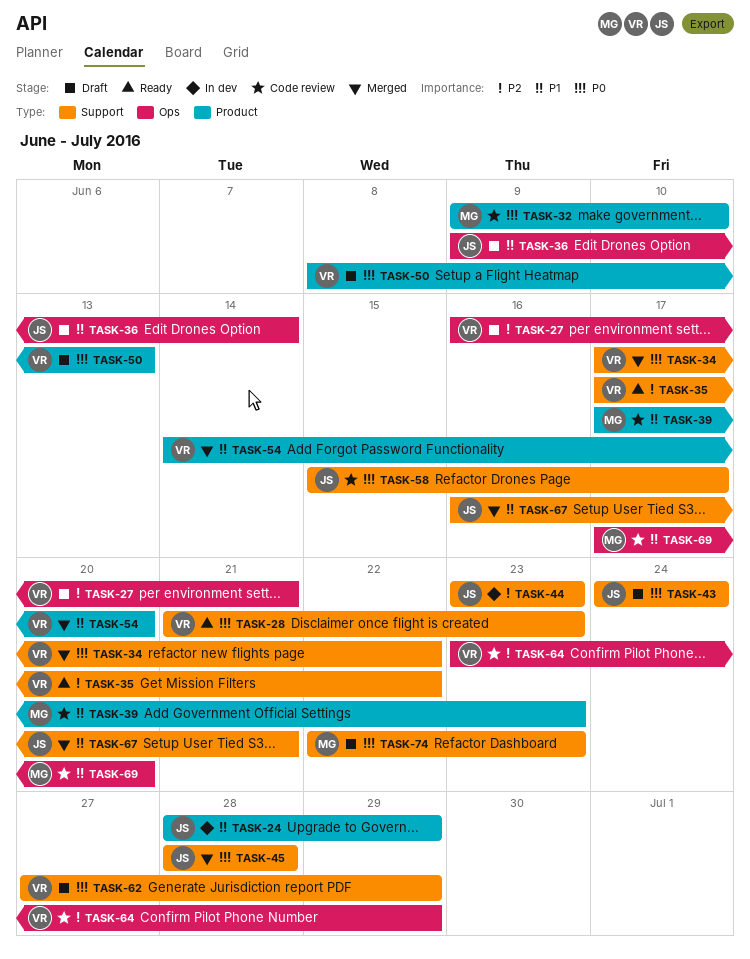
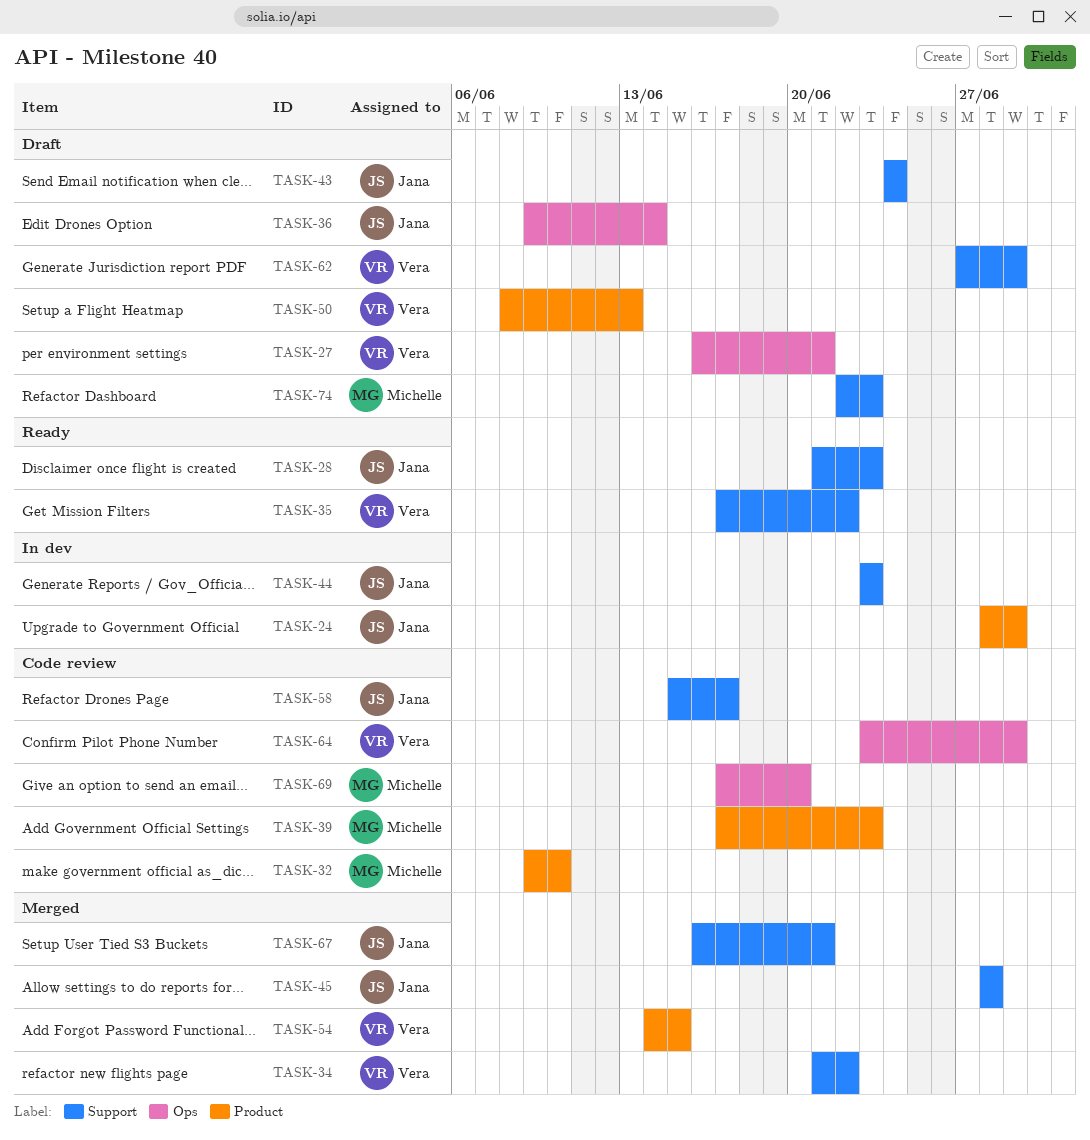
TASK-28, owner: Vera -> Jana
TASK-34, start: Jun 17 -> Jun 21
TASK-54, due: Jun 20 -> Jun 15

